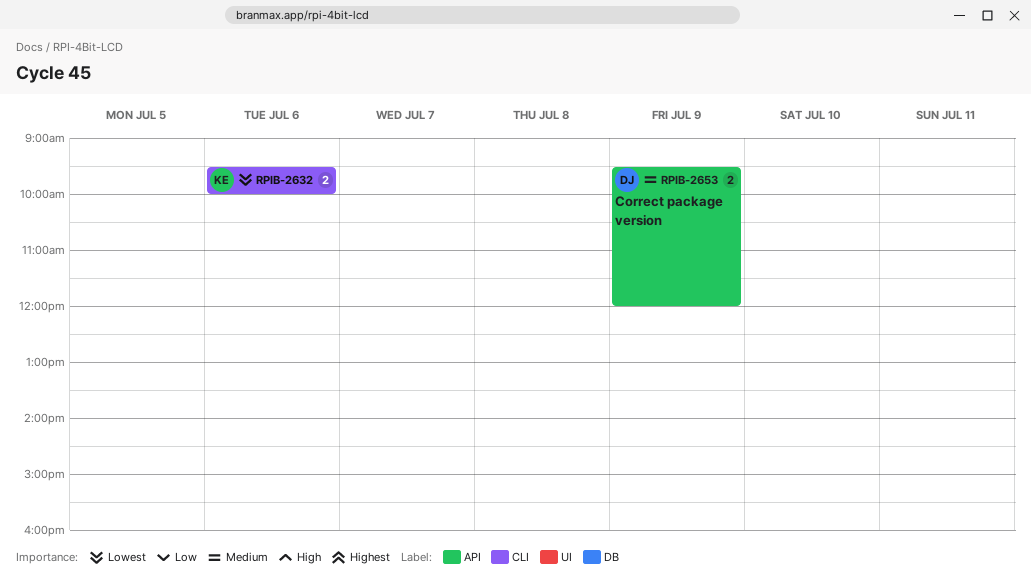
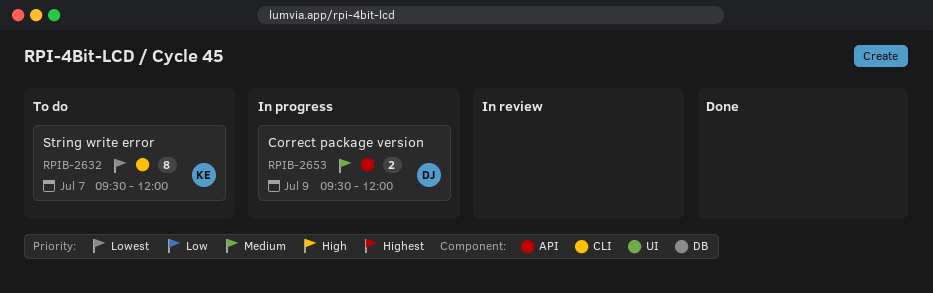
RPIB-2632, estimate: 2 -> 8
RPIB-2632, day: Jul 6 -> Jul 7
RPIB-2632, ends: 10:00 -> 12:00

